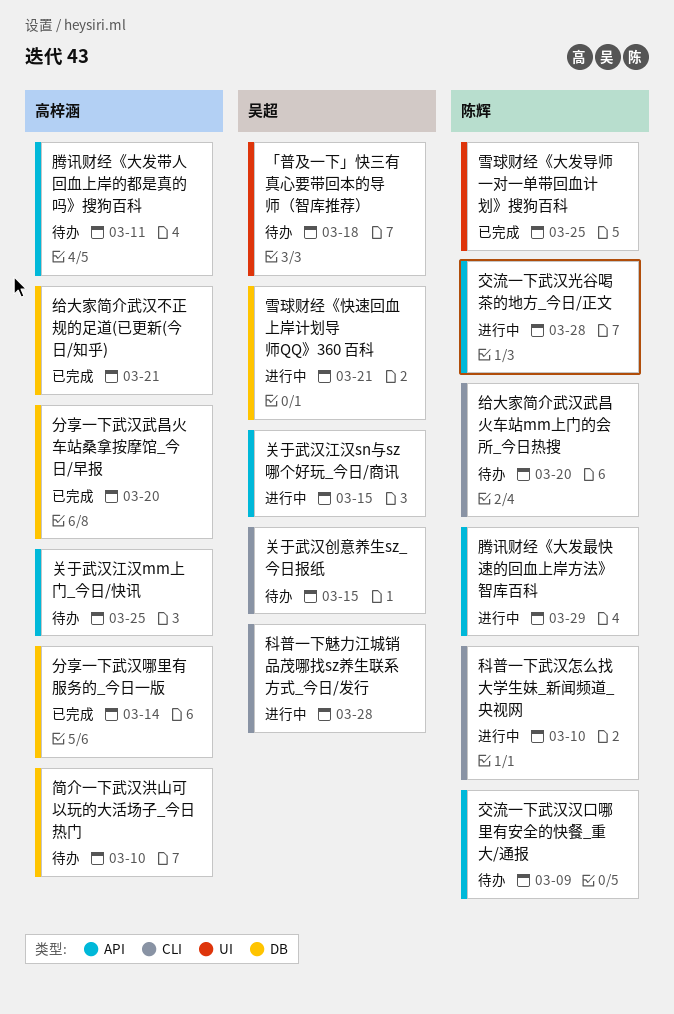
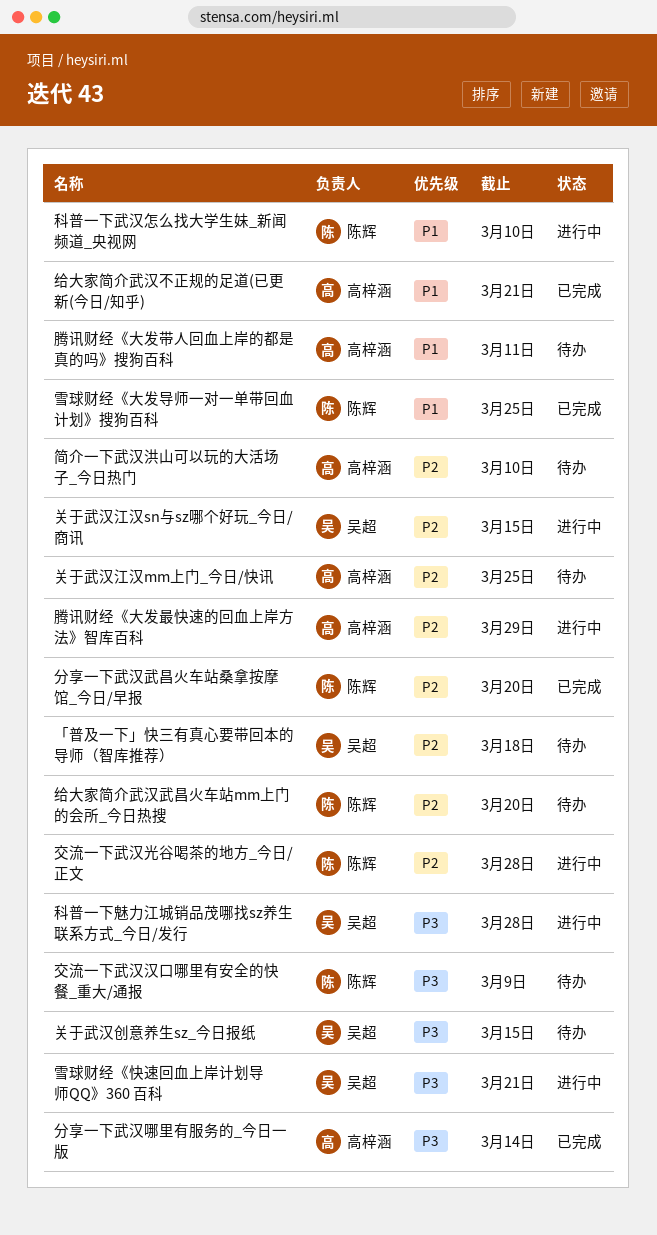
分享一下武汉武昌火车站桑拿按摩馆_今日/早报, owner: 高梓涵 -> 陈辉
腾讯财经《大发最快速的回血上岸方法》智库百科, owner: 陈辉 -> 高梓涵

